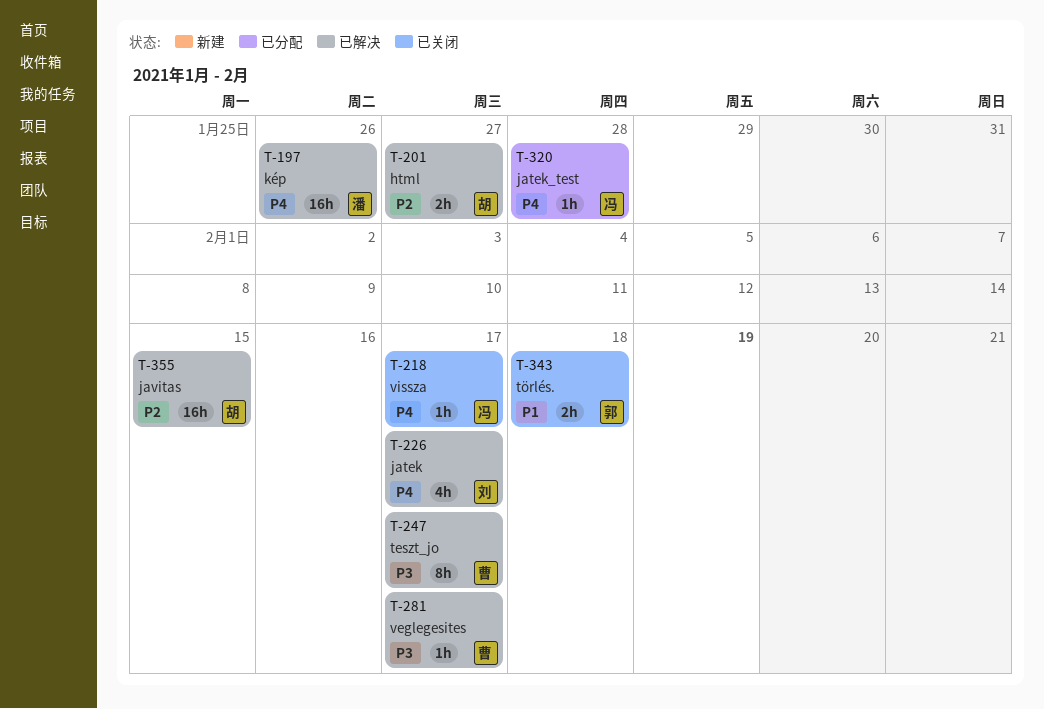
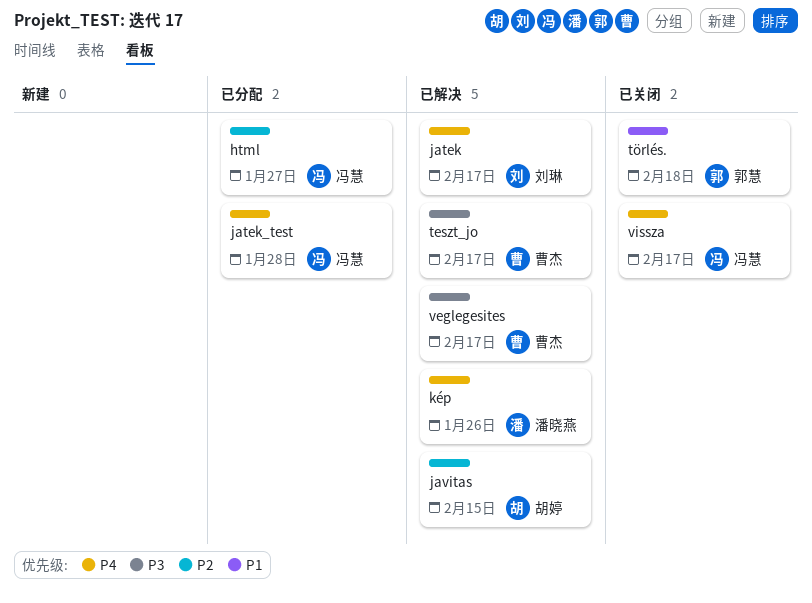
html, status: 已解决 -> 已分配
html, owner: 胡婷 -> 冯慧

